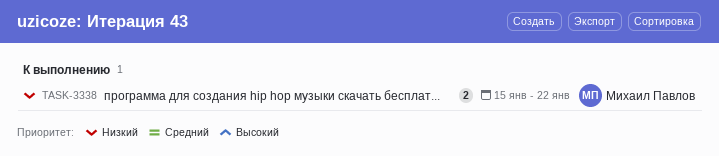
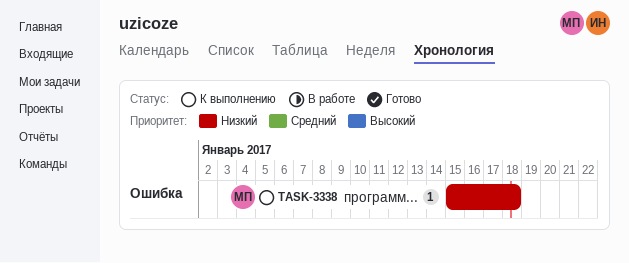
TASK-3338, estimate: 2 -> 1
TASK-3338, due: Jan 22 -> Jan 18

